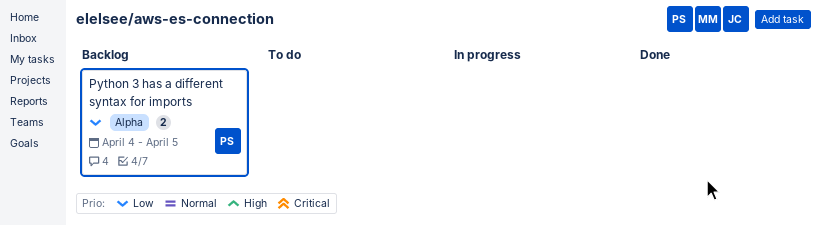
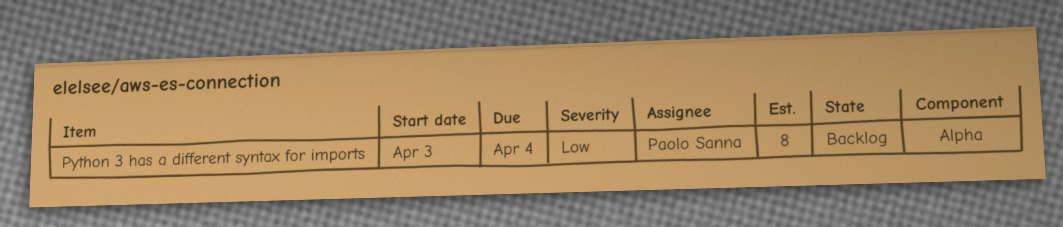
Python 3 has a different syntax for imports, estimate: 2 -> 8
Python 3 has a different syntax for imports, start: Apr 4 -> Apr 3
Python 3 has a different syntax for imports, due: Apr 5 -> Apr 4

